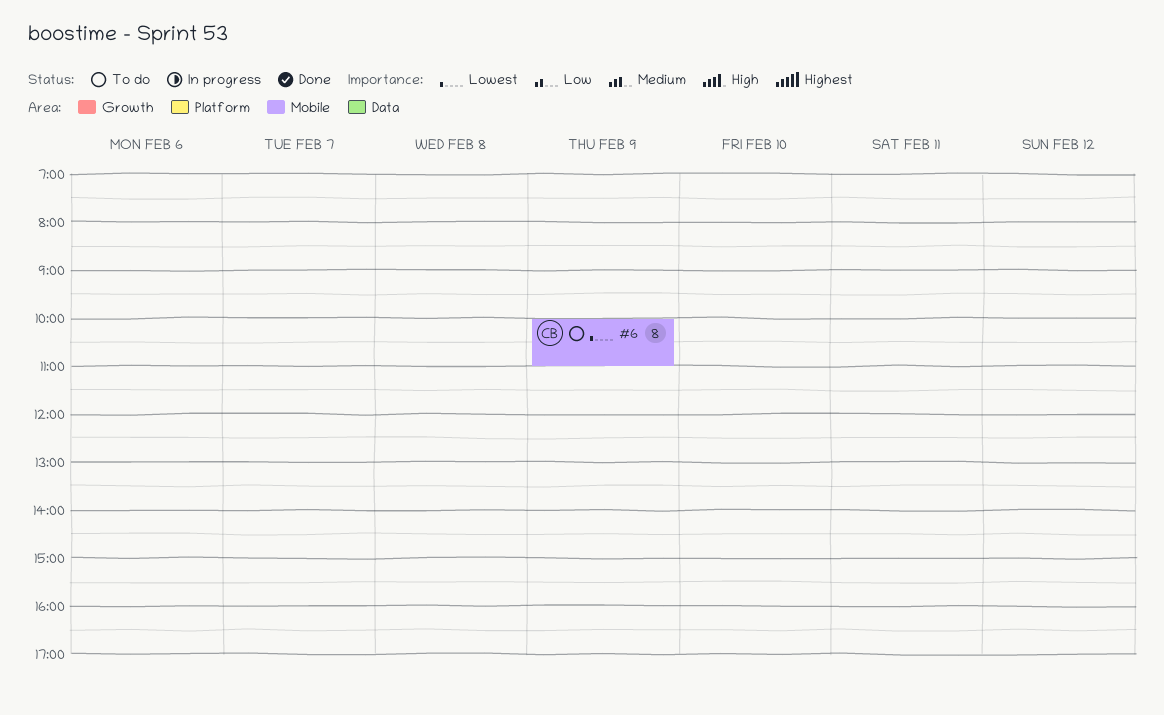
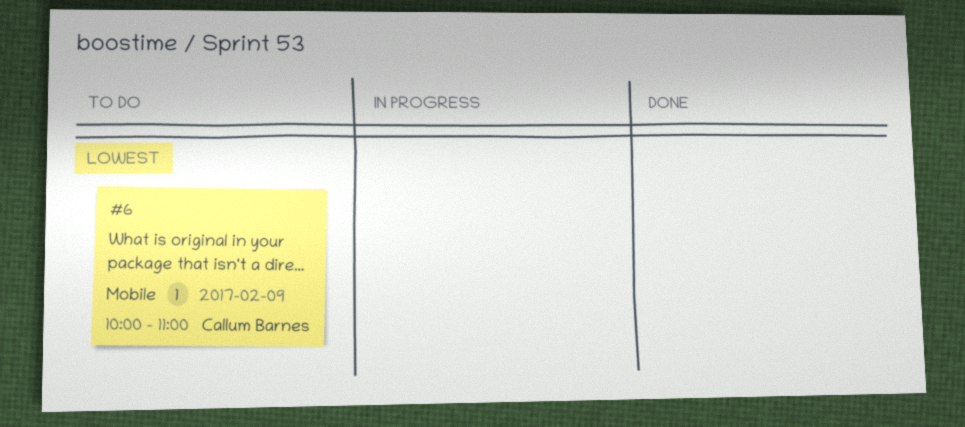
#6, estimate: 8 -> 1

